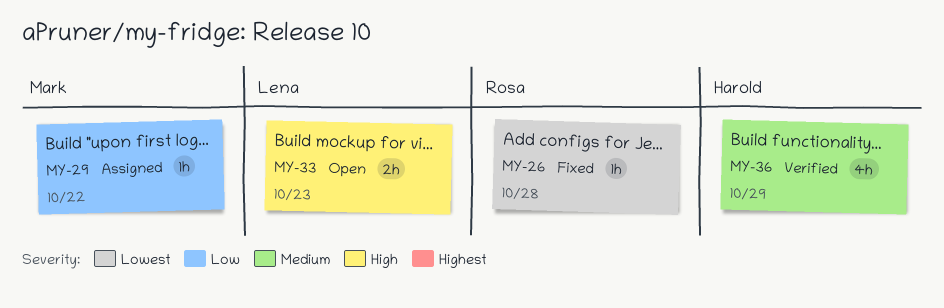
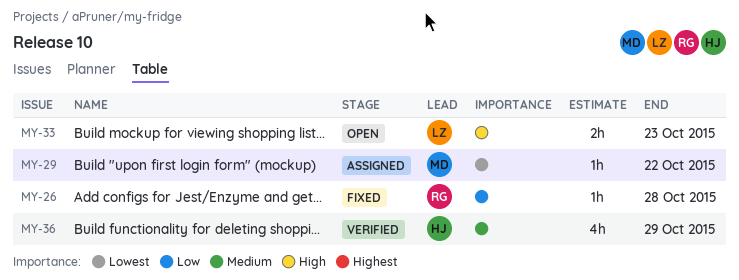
MY-26, priority: Lowest -> Low
MY-29, priority: Low -> Lowest

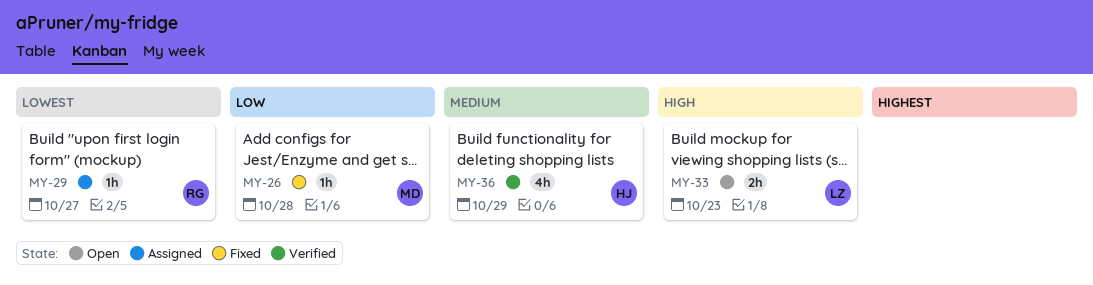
MY-26, owner: RG -> MD
MY-29, owner: MD -> RG
MY-29, due: Oct 22 -> Oct 27

